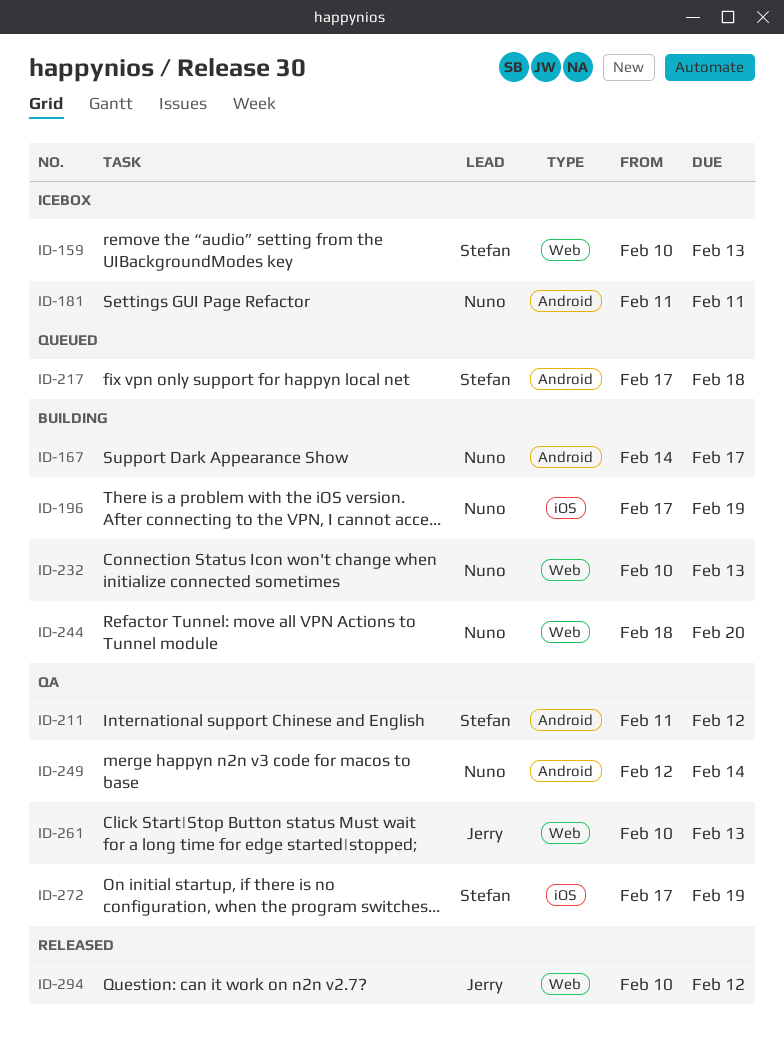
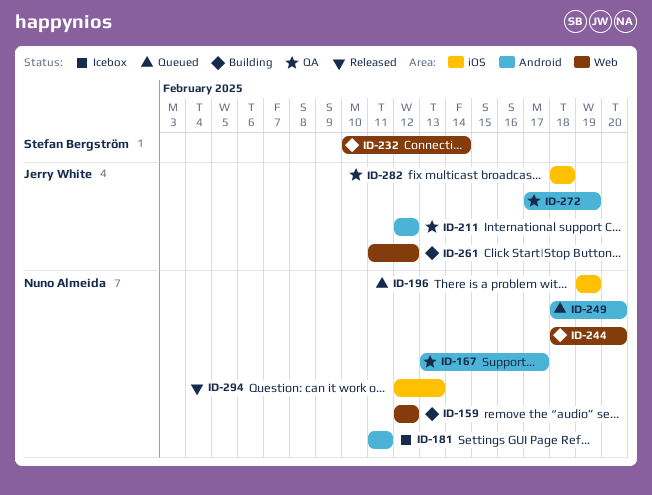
ID-159, status: Icebox -> Building
ID-159, owner: Stefan Bergström -> Nuno Almeida
ID-159, start: Feb 10 -> Feb 12
ID-159, due: Feb 13 -> Feb 12
ID-167, status: Building -> QA
ID-167, start: Feb 14 -> Feb 13
ID-196, status: Building -> Queued
ID-196, start: Feb 17 -> Feb 19
ID-211, owner: Stefan Bergström -> Jerry White
ID-211, start: Feb 11 -> Feb 12
ID-217: present -> none
ID-232, owner: Nuno Almeida -> Stefan Bergström
ID-232, due: Feb 13 -> Feb 14
ID-249, status: QA -> Queued
ID-249, start: Feb 12 -> Feb 18
ID-249, due: Feb 14 -> Feb 20
ID-261, status: QA -> Building
ID-261, start: Feb 10 -> Feb 11
ID-261, due: Feb 13 -> Feb 12
ID-272, owner: Stefan Bergström -> Jerry White
ID-272, label: iOS -> Android
ID-282: none -> present
ID-294, owner: Jerry White -> Nuno Almeida
ID-294, label: Web -> iOS
ID-294, start: Feb 10 -> Feb 12
ID-294, due: Feb 12 -> Feb 13

